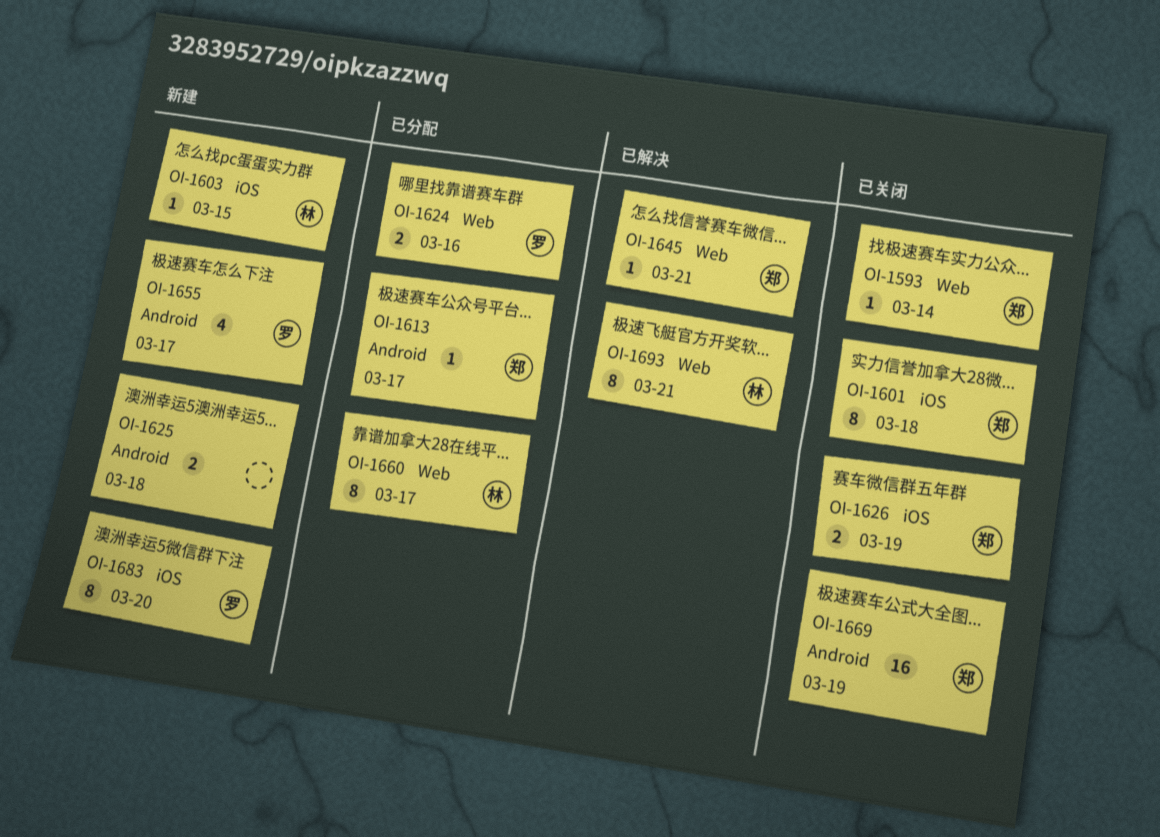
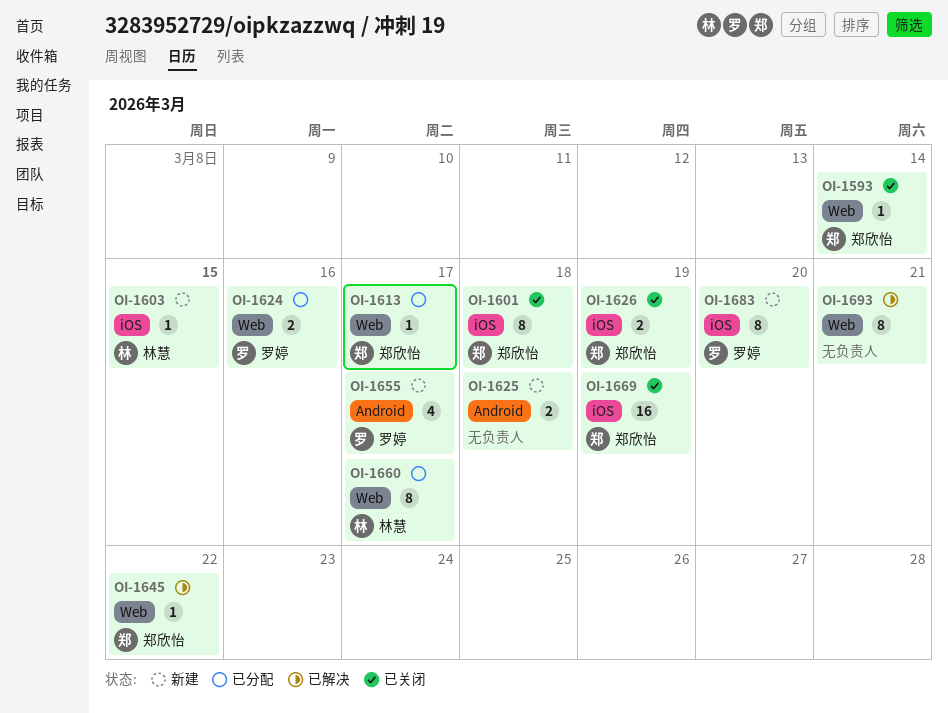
OI-1613, label: Android -> Web
OI-1645, due: Mar 21 -> Mar 22
OI-1669, label: Android -> iOS
OI-1693, owner: 林慧 -> none

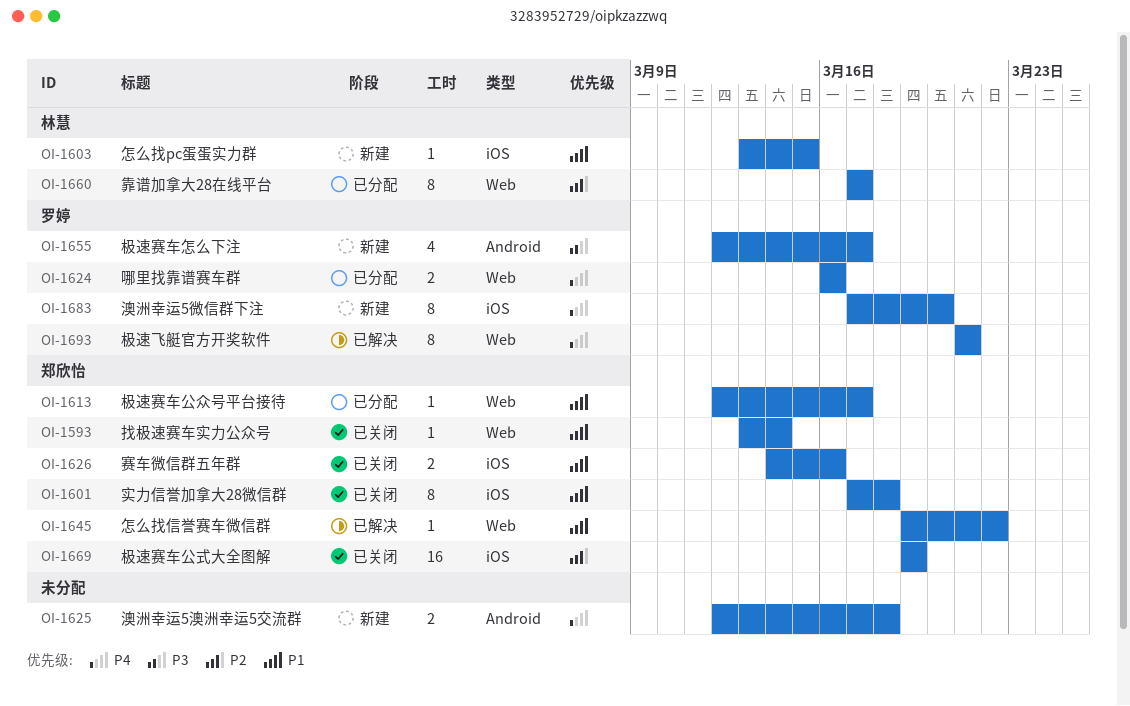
OI-1626, due: Mar 19 -> Mar 16
OI-1693, owner: none -> 罗婷

